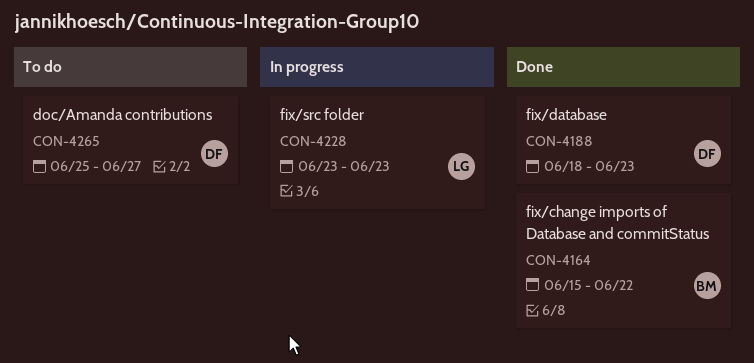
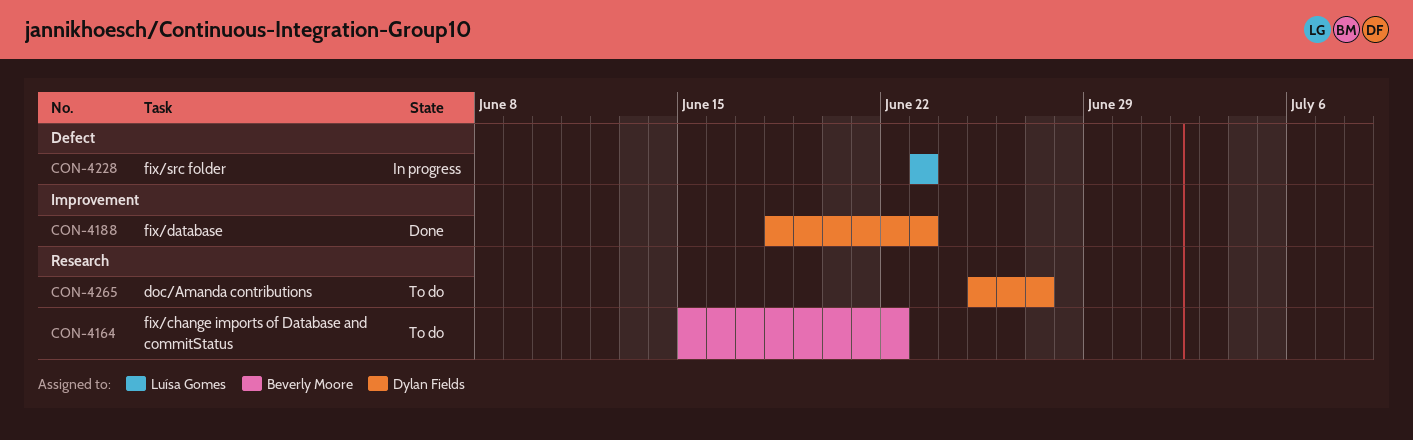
CON-4164, status: Done -> To do

